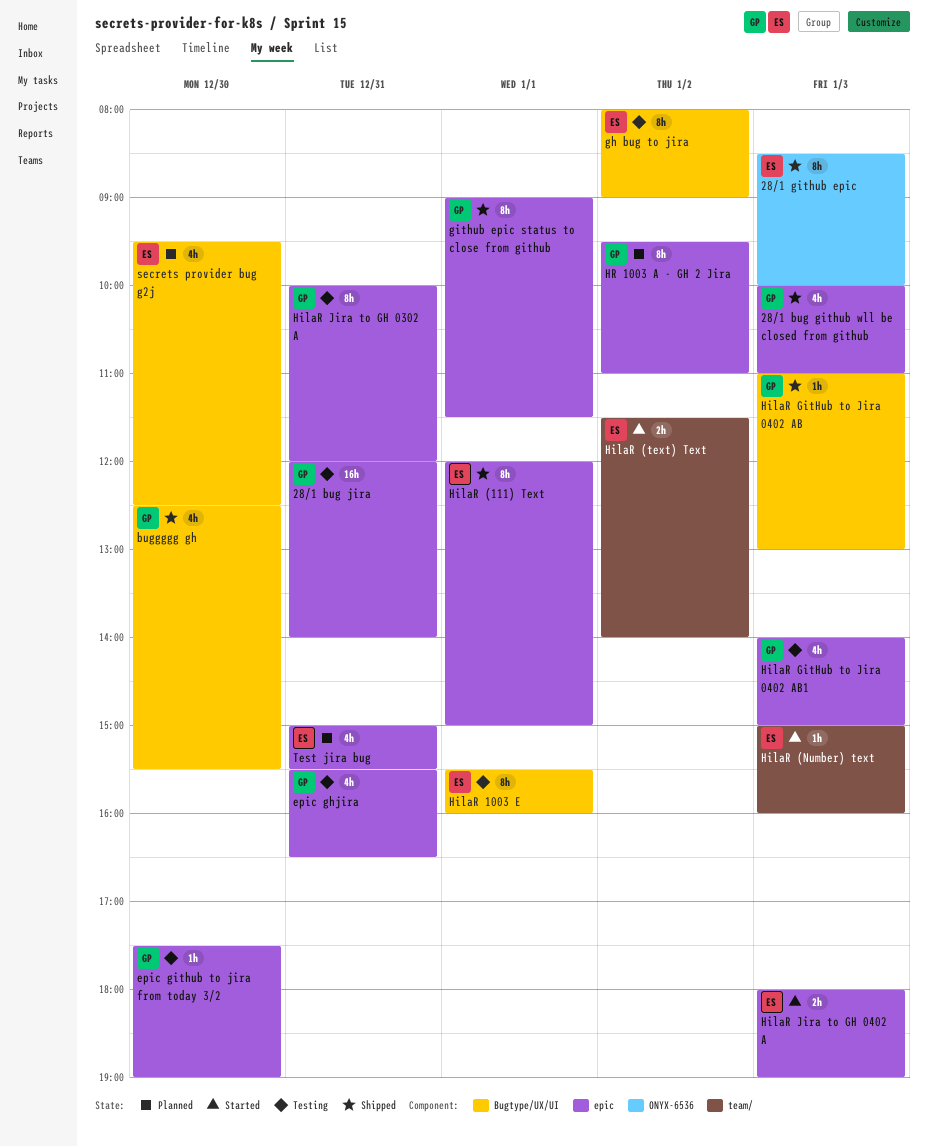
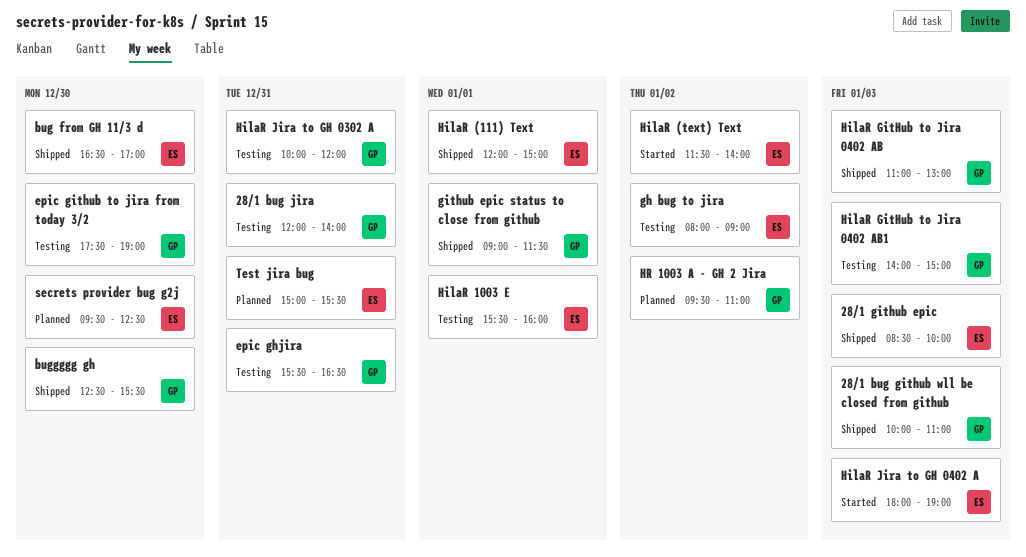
bug from GH 11/3 d: none -> present
HilaR (Number) text: present -> none

